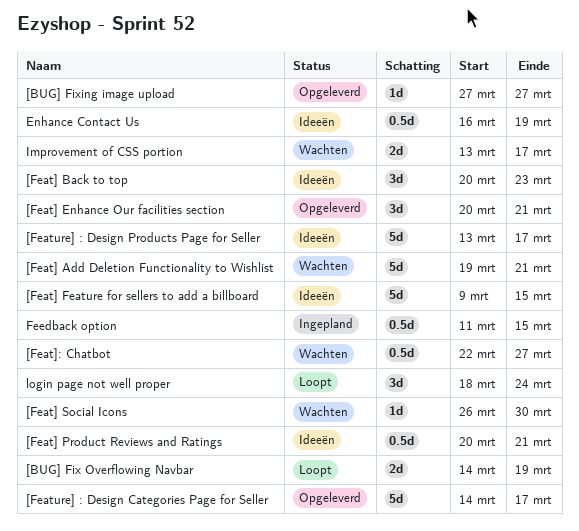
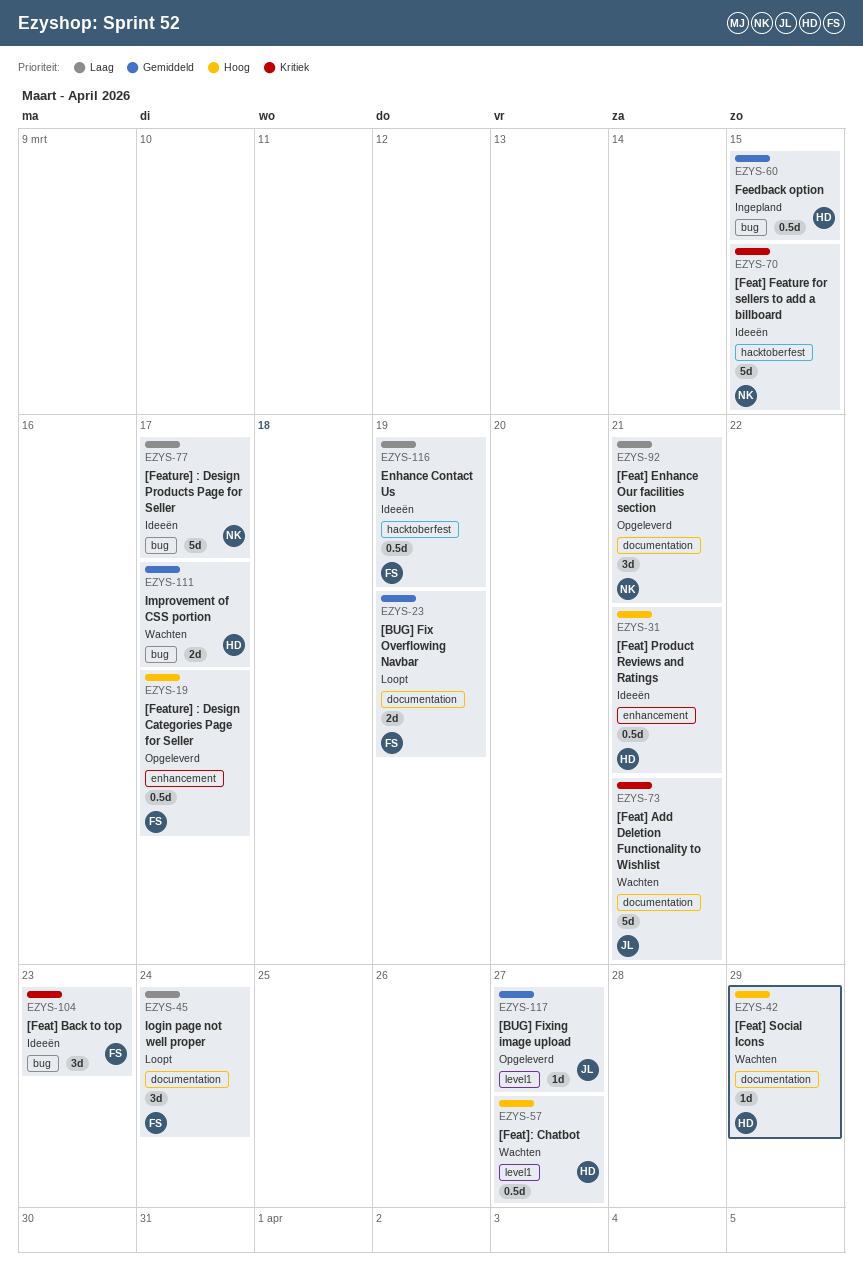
[Feat] Social Icons, due: Mar 30 -> Mar 29
[Feature] : Design Categories Page for Seller, estimate: 5d -> 0.5d

